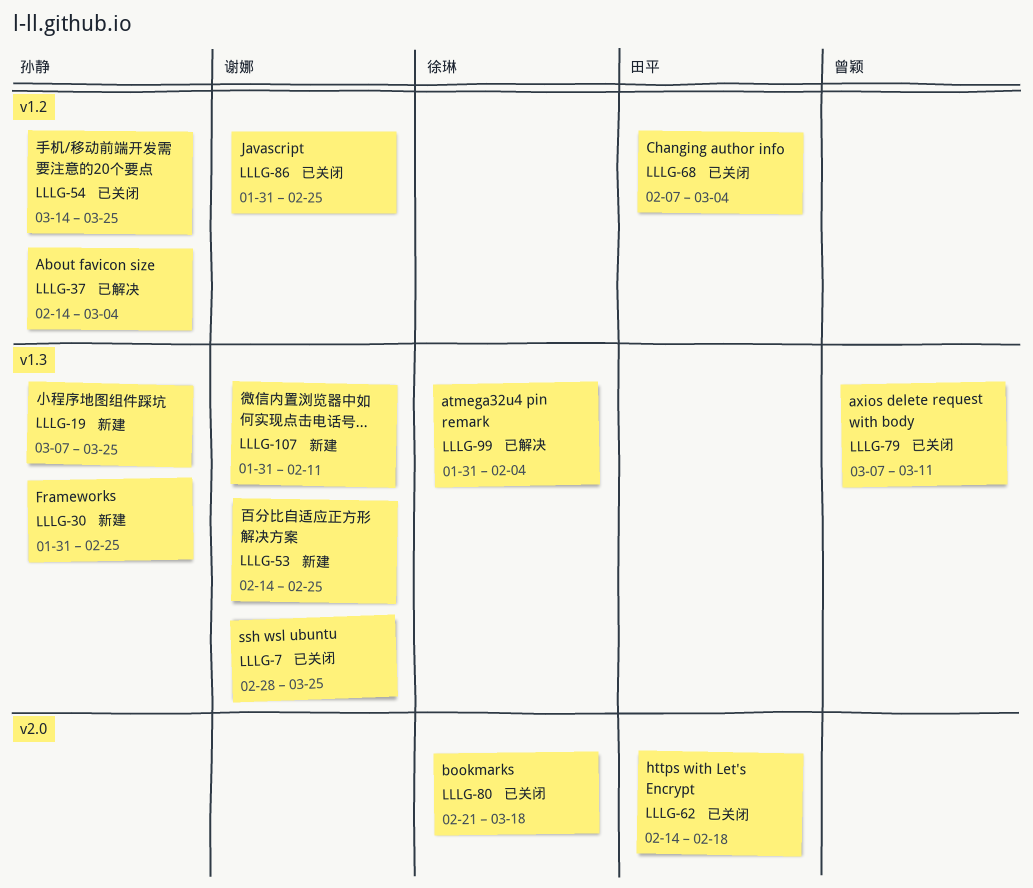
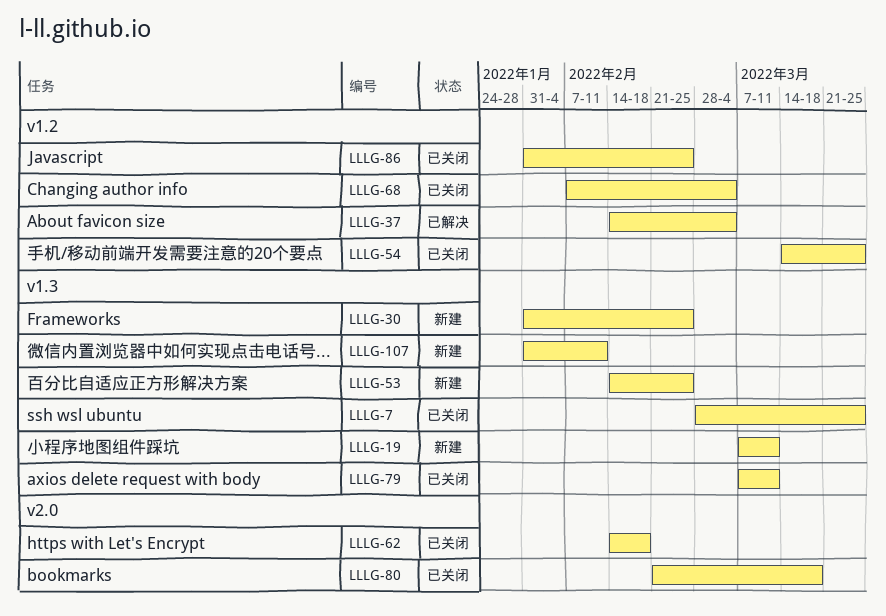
LLLG-19, due: Mar 25 -> Mar 11
LLLG-99: present -> none

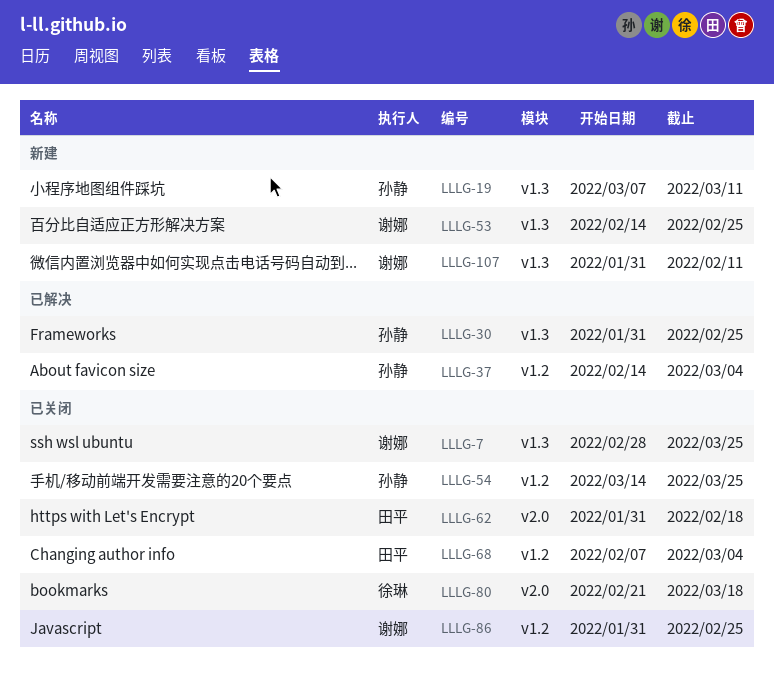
LLLG-30, status: 新建 -> 已解决
LLLG-62, start: Feb 14 -> Jan 31
LLLG-79: present -> none

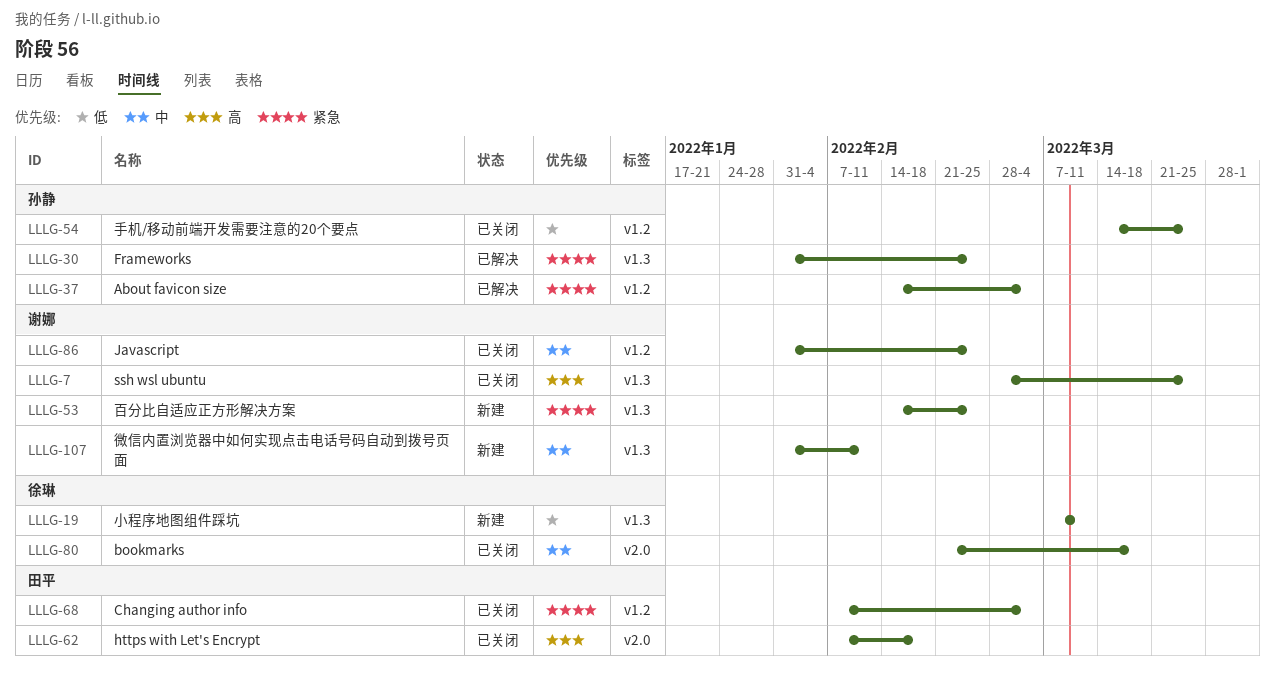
LLLG-19, owner: 孙静 -> 徐琳
LLLG-62, start: Jan 31 -> Feb 7

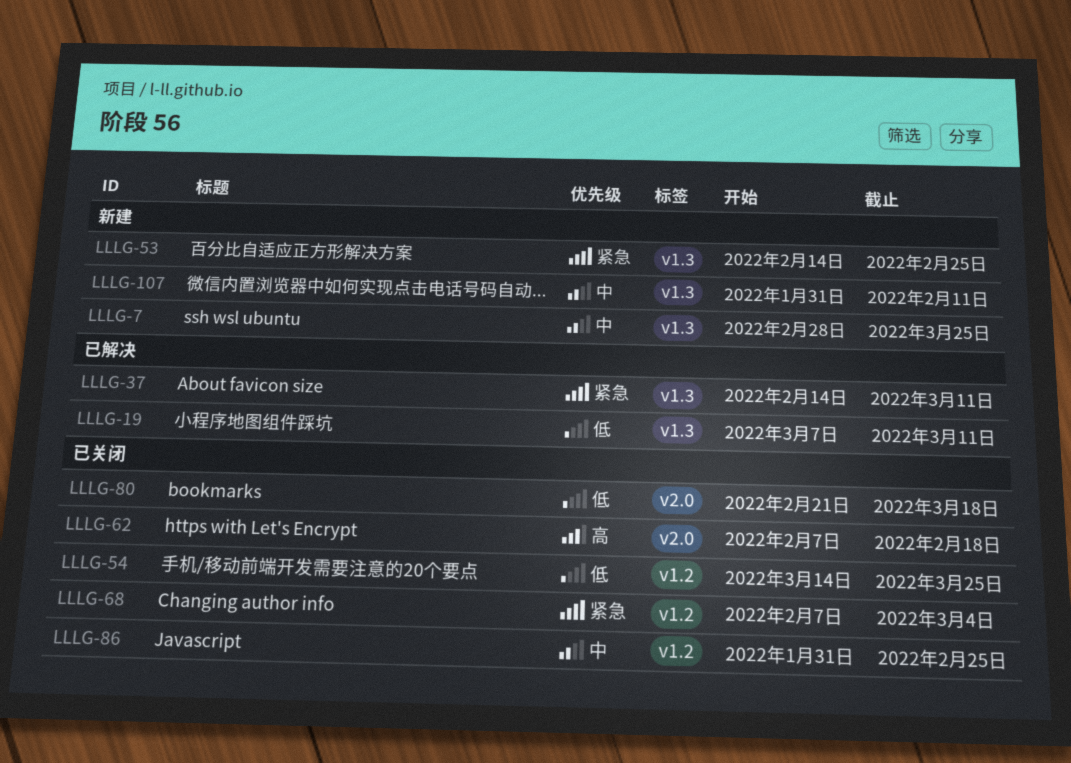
LLLG-7, status: 已关闭 -> 新建
LLLG-7, priority: 高 -> 中
LLLG-19, status: 新建 -> 已解决
LLLG-30: present -> none
LLLG-37, label: v1.2 -> v1.3
LLLG-37, due: Mar 4 -> Mar 11
LLLG-80, priority: 中 -> 低

